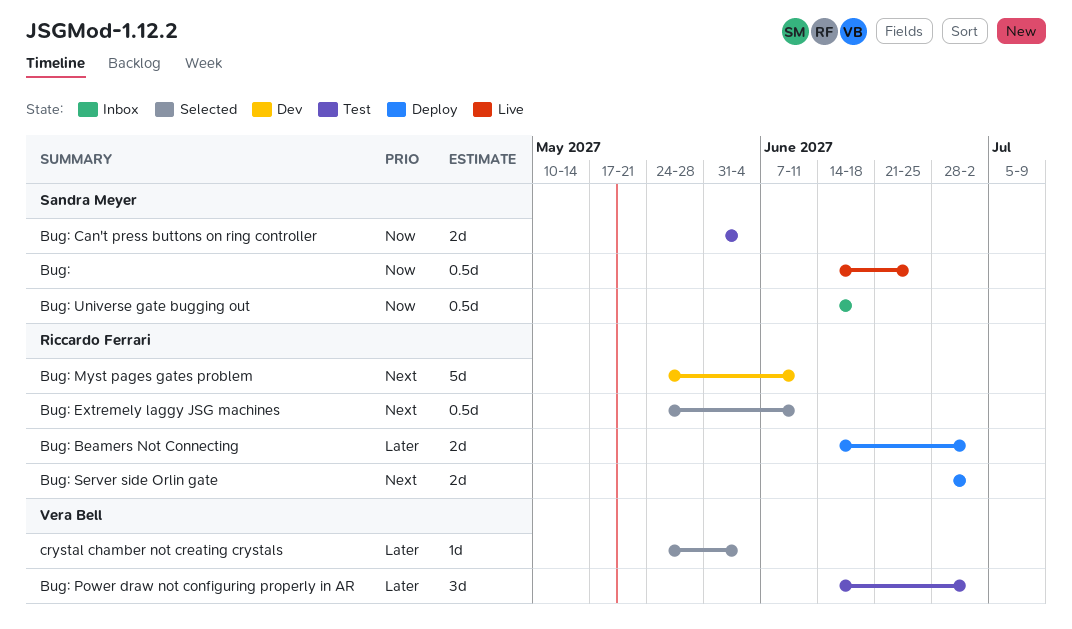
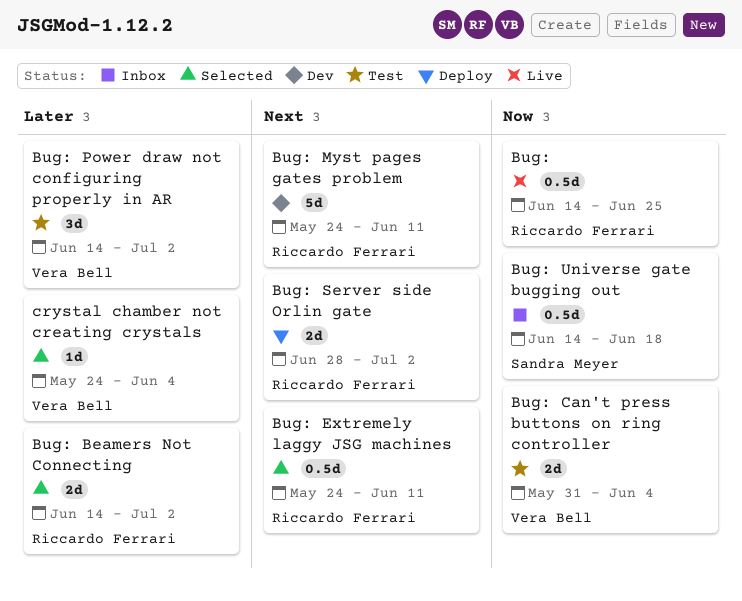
Bug:, owner: Sandra Meyer -> Riccardo Ferrari
Bug: Beamers Not Connecting, status: Deploy -> Selected
Bug: Can't press buttons on ring controller, owner: Sandra Meyer -> Vera Bell

